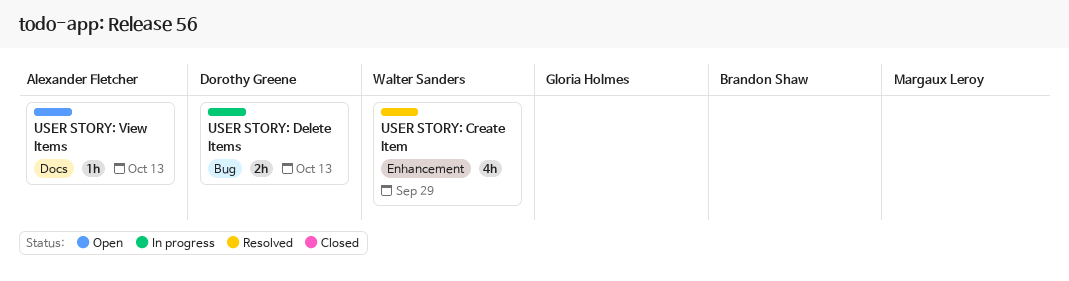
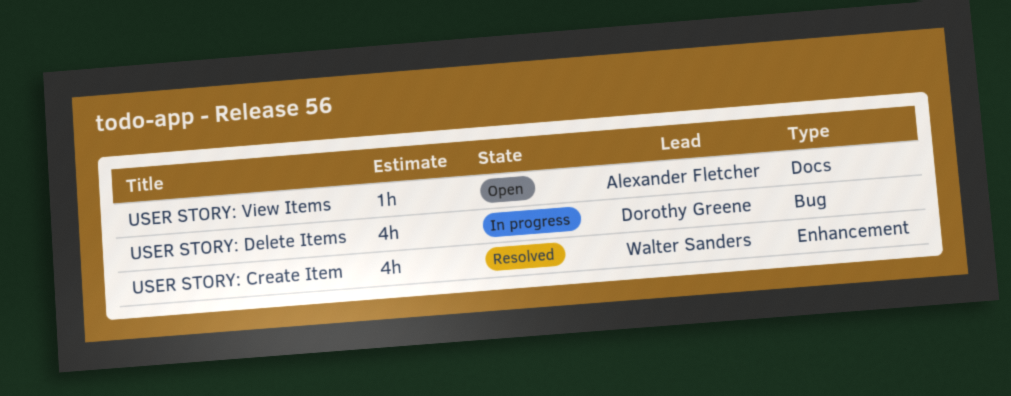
USER STORY: Delete Items, estimate: 2h -> 4h

